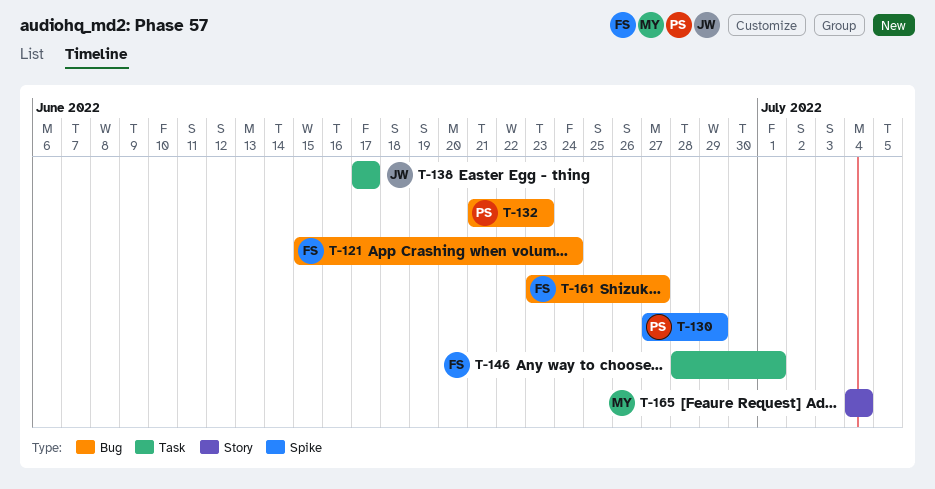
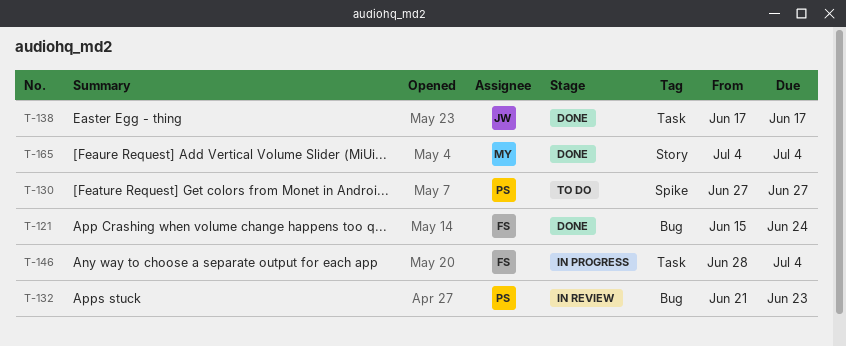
T-130, due: Jun 29 -> Jun 27
T-146, due: Jul 1 -> Jul 4
T-161: present -> none

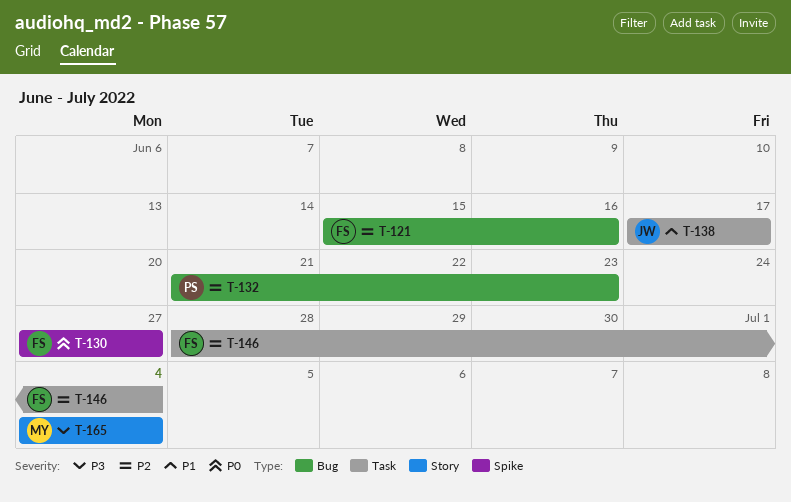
T-121, due: Jun 24 -> Jun 16
T-130, owner: PS -> FS

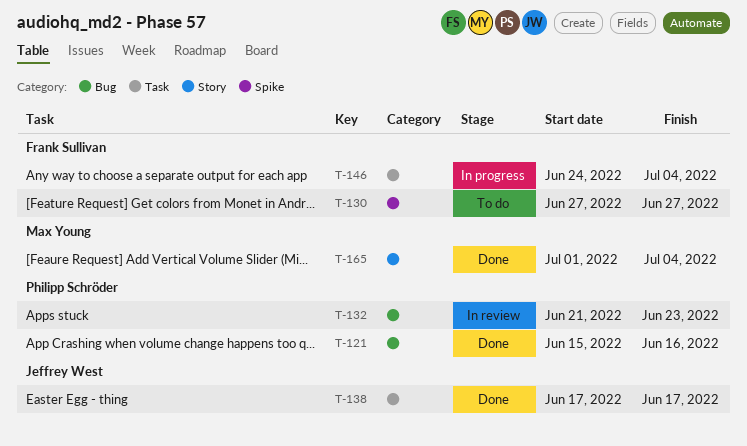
T-121, owner: Frank Sullivan -> Philipp Schröder
T-146, start: Jun 28 -> Jun 24
T-165, start: Jul 4 -> Jul 1

